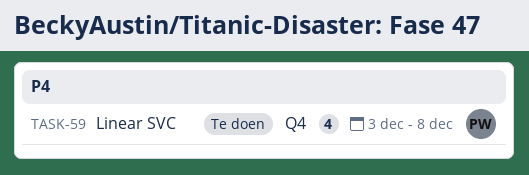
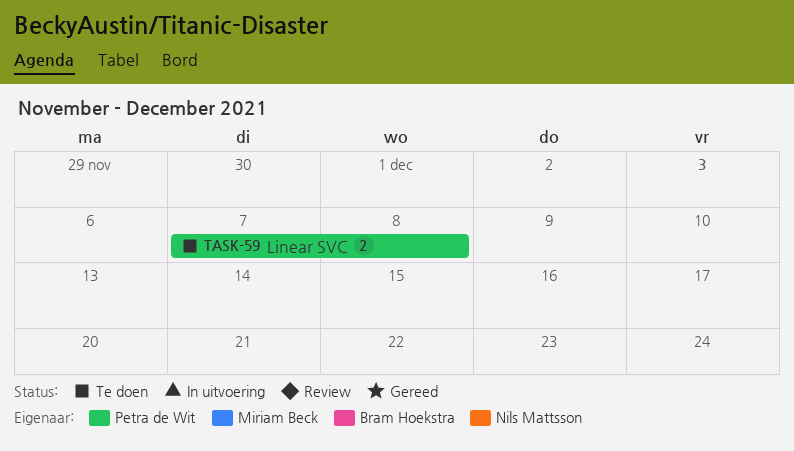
TASK-59, estimate: 4 -> 2
TASK-59, start: Dec 3 -> Dec 7

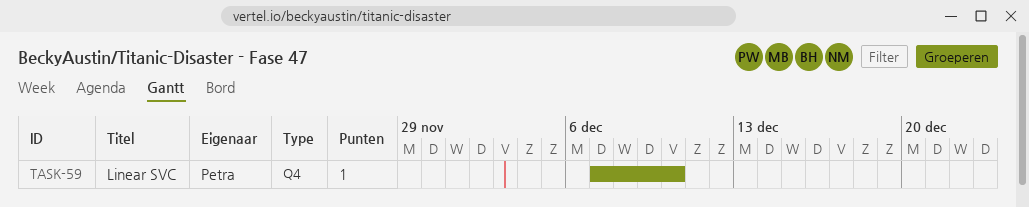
TASK-59, estimate: 2 -> 1
TASK-59, due: Dec 8 -> Dec 10

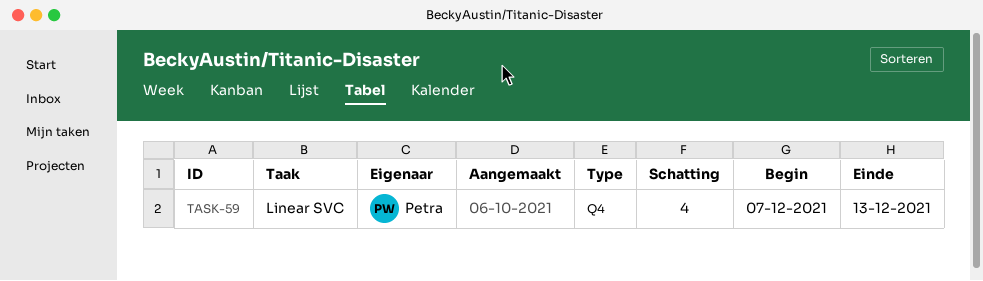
TASK-59, estimate: 1 -> 4
TASK-59, due: Dec 10 -> Dec 13

